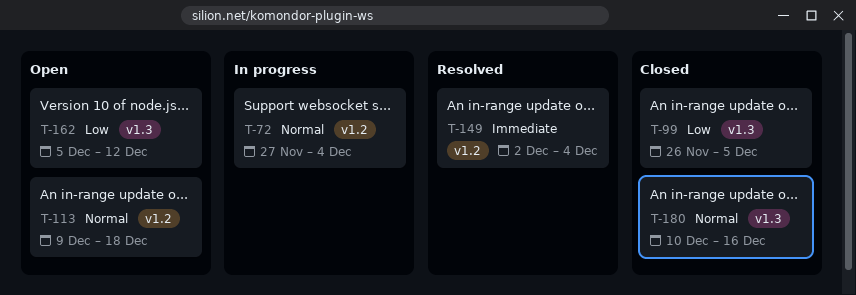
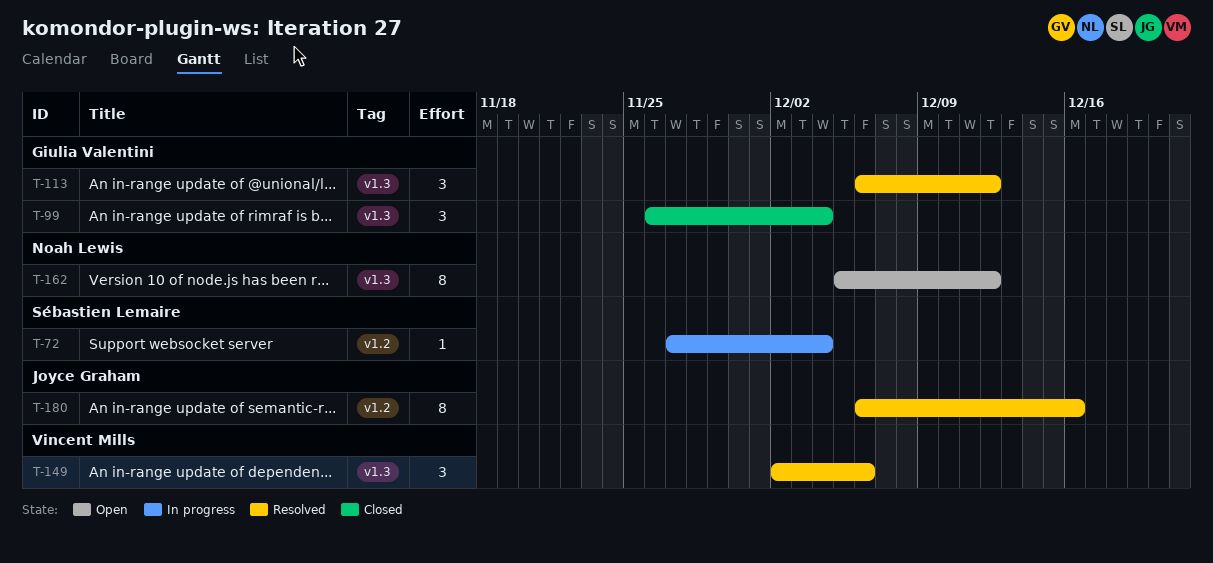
T-99, due: Dec 5 -> Dec 4
T-113, status: Open -> Resolved
T-113, label: v1.2 -> v1.3
T-113, start: Dec 9 -> Dec 6
T-113, due: Dec 18 -> Dec 12
T-149, label: v1.2 -> v1.3
T-149, due: Dec 4 -> Dec 6
T-180, status: Closed -> Resolved
T-180, label: v1.3 -> v1.2
T-180, start: Dec 10 -> Dec 6

